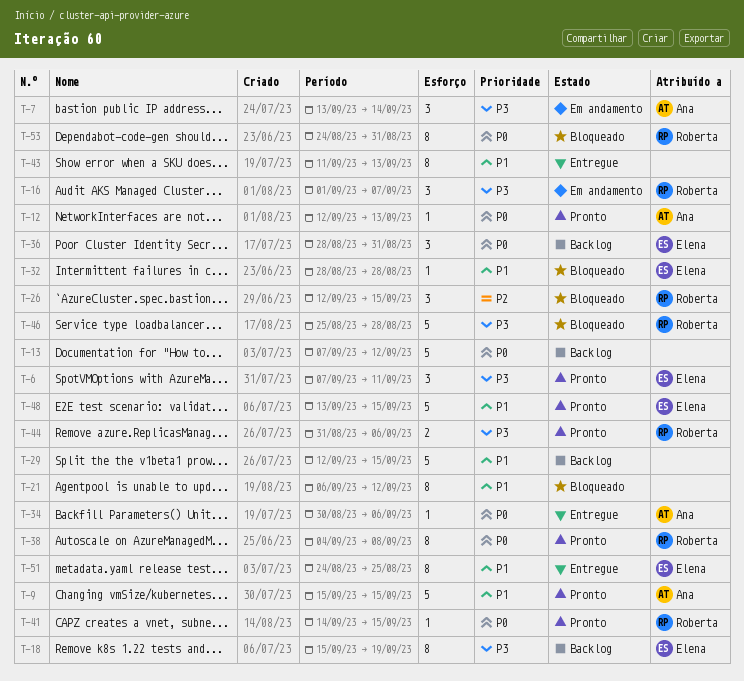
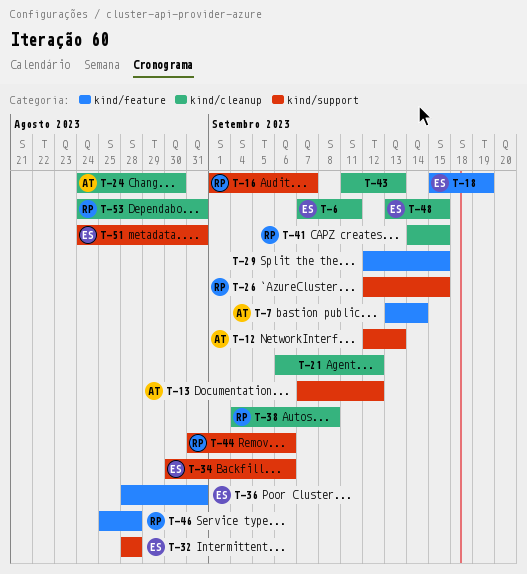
T-9: present -> none
T-13, owner: none -> Ana
T-24: none -> present
T-34, owner: Ana -> Elena
T-51, due: Aug 25 -> Aug 31

